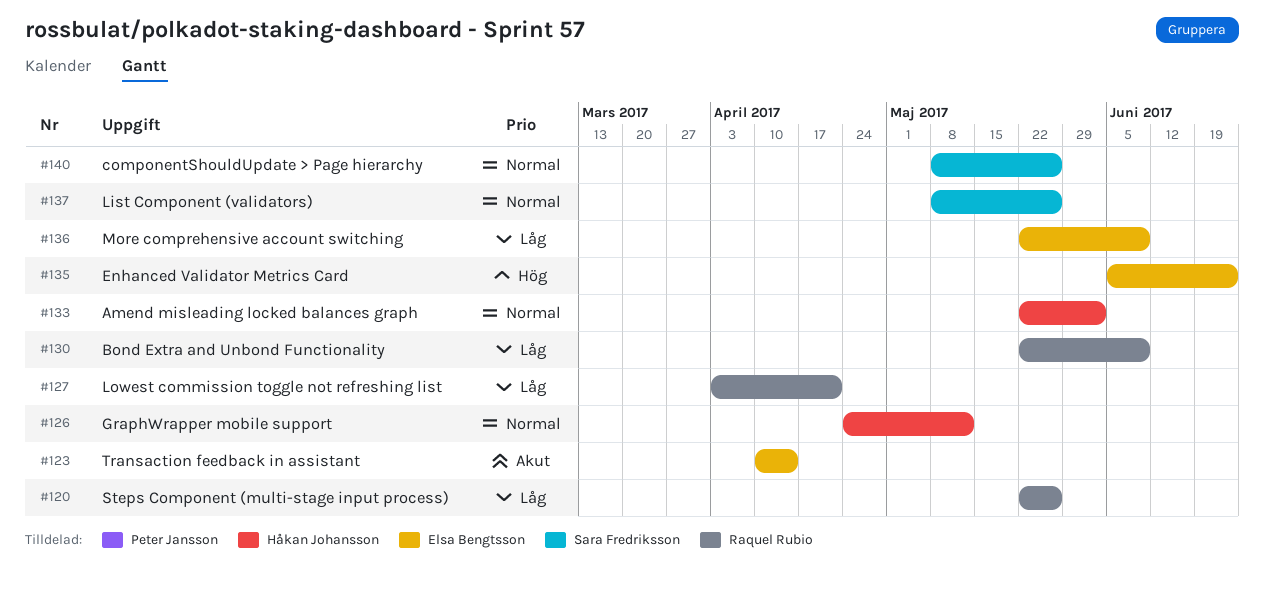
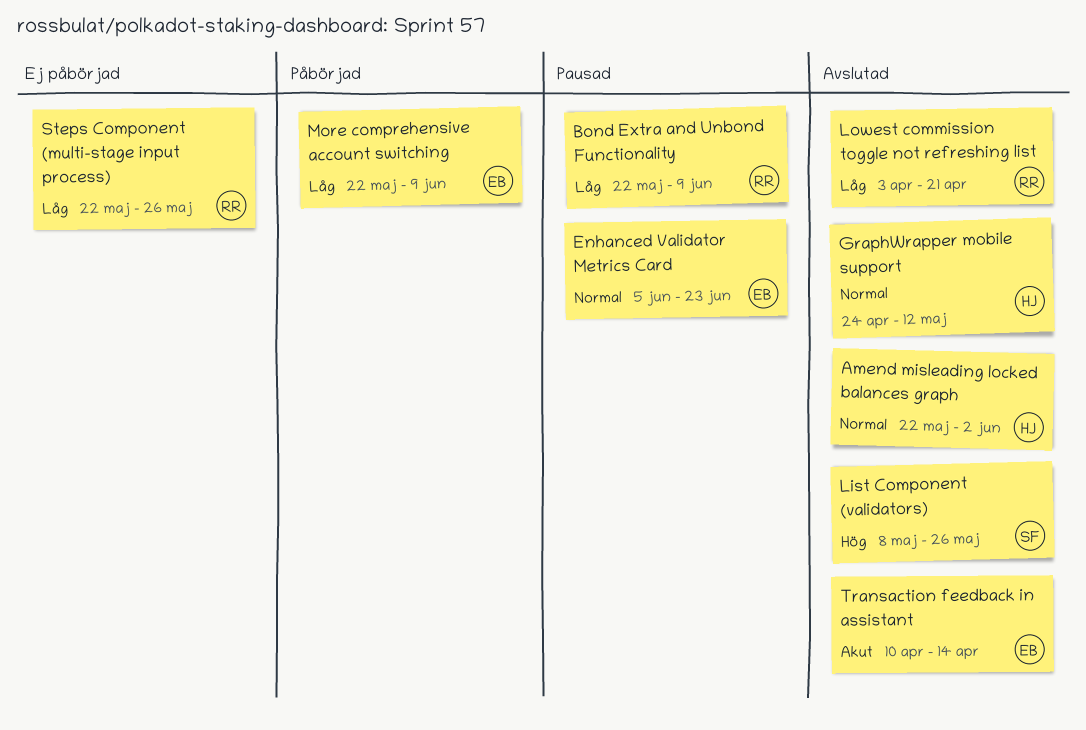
componentShouldUpdate > Page hierarchy: present -> none
Enhanced Validator Metrics Card, priority: Hög -> Normal
List Component (validators), priority: Normal -> Hög

